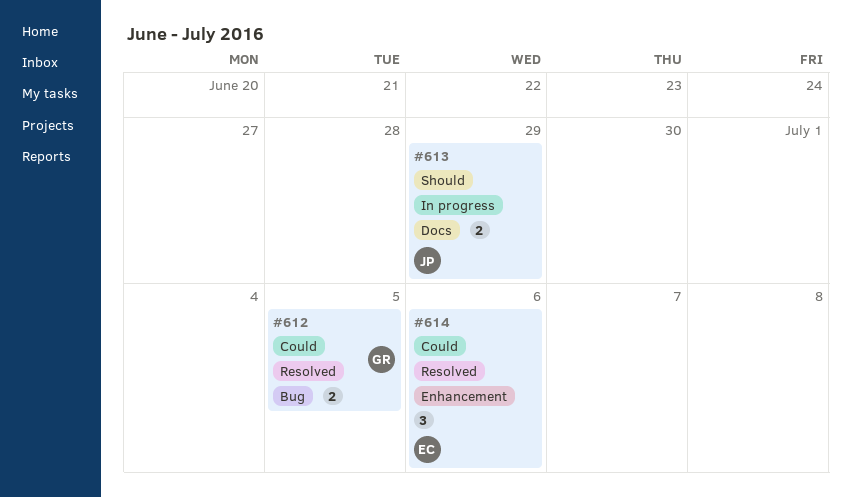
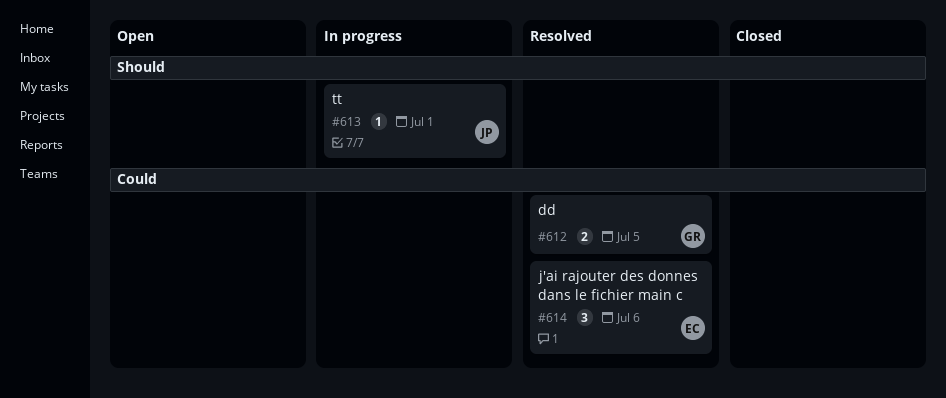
#613, estimate: 2 -> 1
#613, due: Jun 29 -> Jul 1

